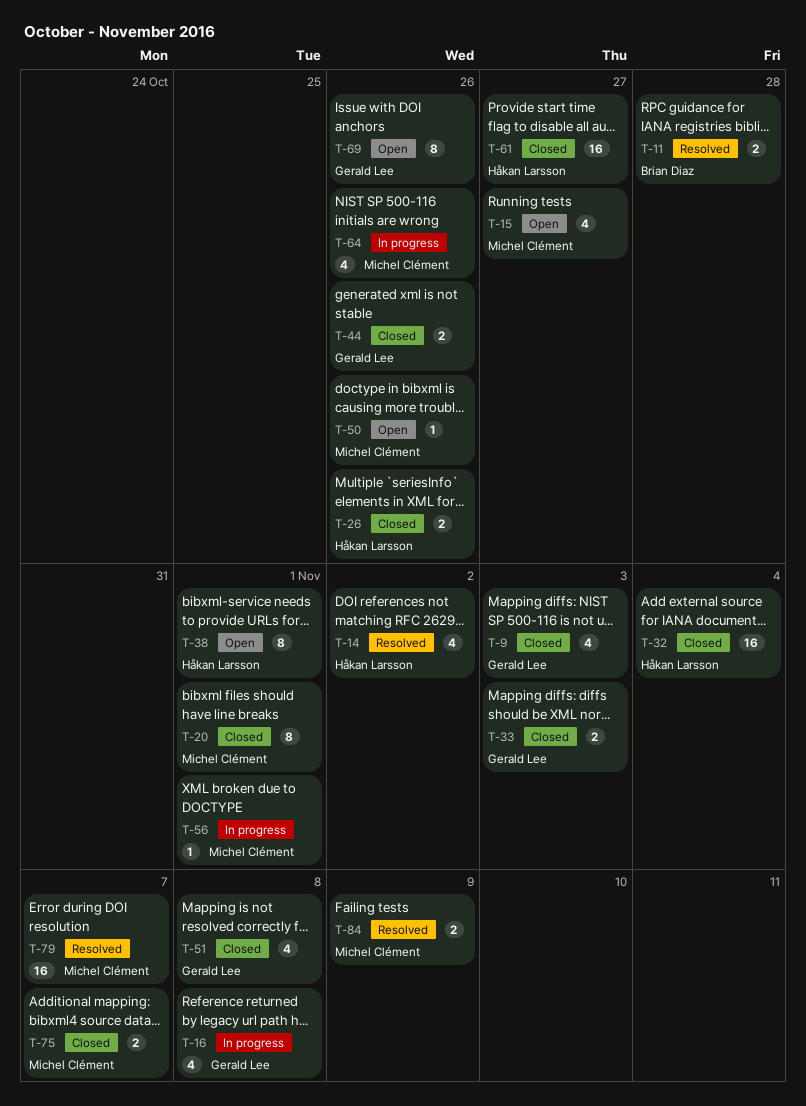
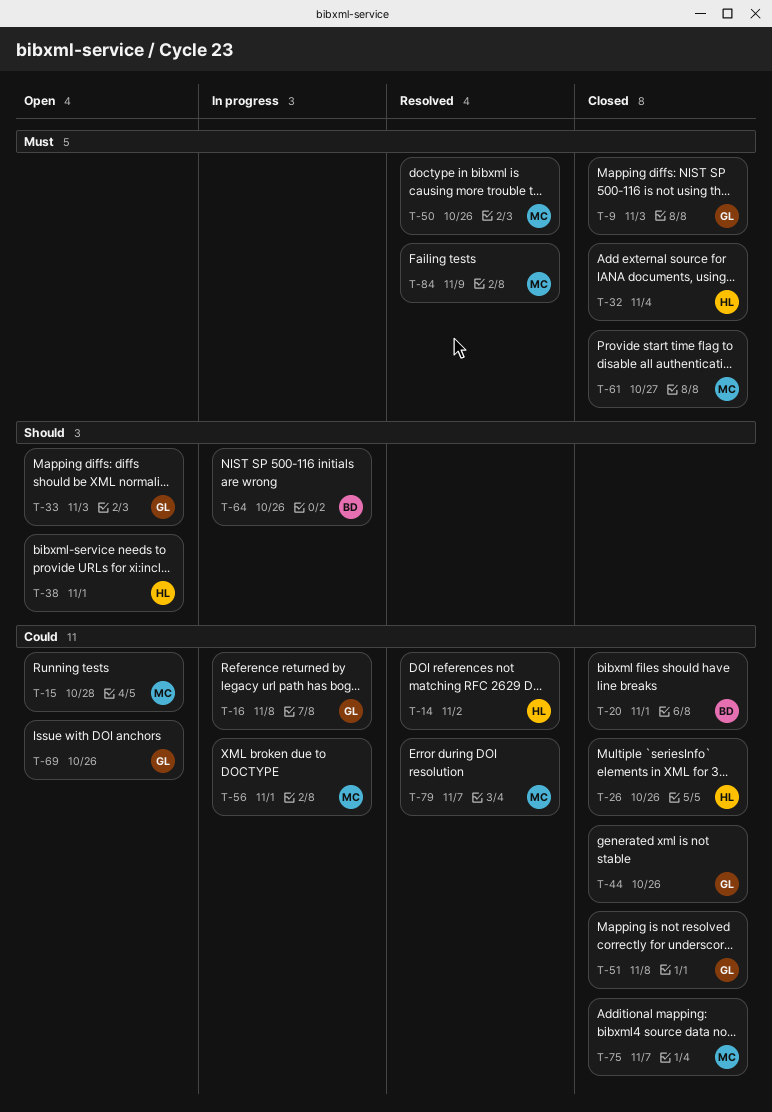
T-11: present -> none
T-15, due: Oct 27 -> Oct 28
T-20, owner: Michel Clément -> Brian Diaz
T-33, status: Closed -> Open
T-50, status: Open -> Resolved
T-61, owner: Håkan Larsson -> Michel Clément
T-64, owner: Michel Clément -> Brian Diaz

